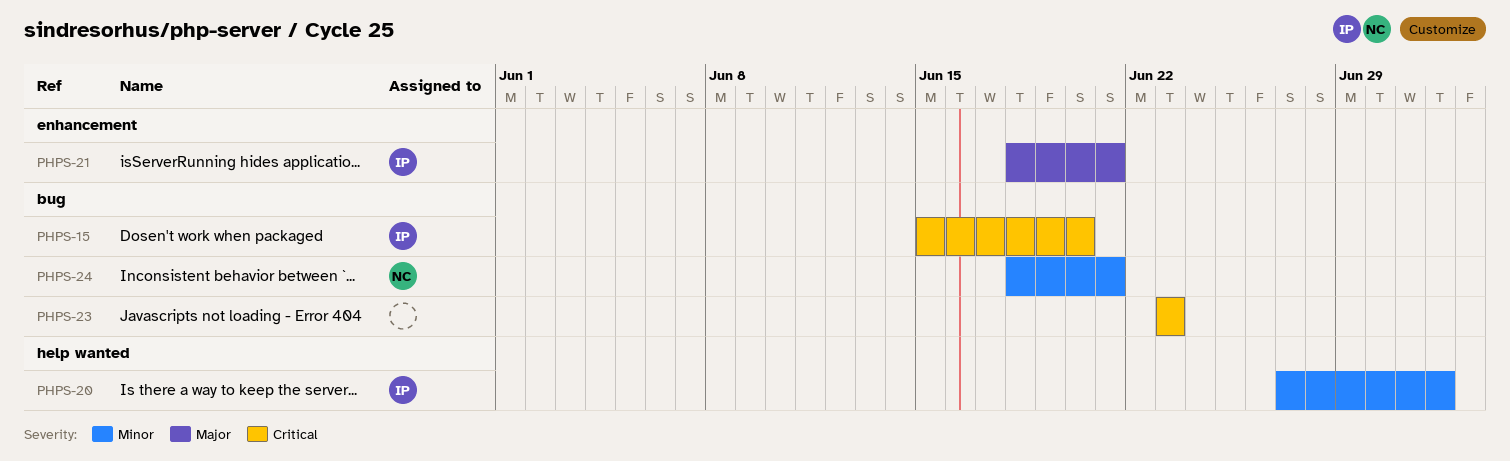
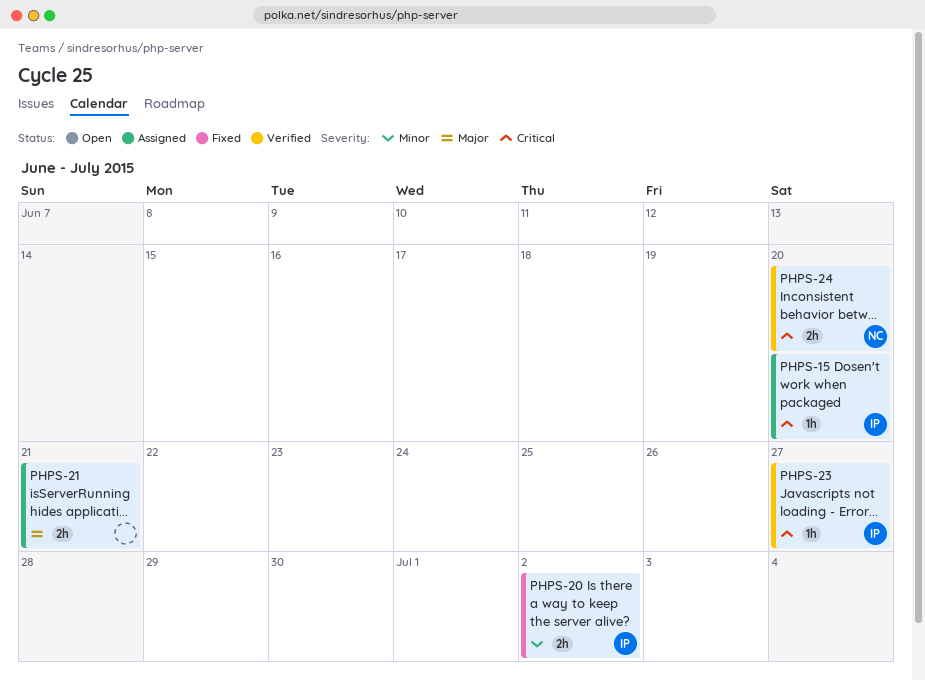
PHPS-21, owner: IP -> none
PHPS-23, owner: none -> IP
PHPS-23, due: Jun 23 -> Jun 27
PHPS-24, priority: Minor -> Critical
PHPS-24, due: Jun 21 -> Jun 20

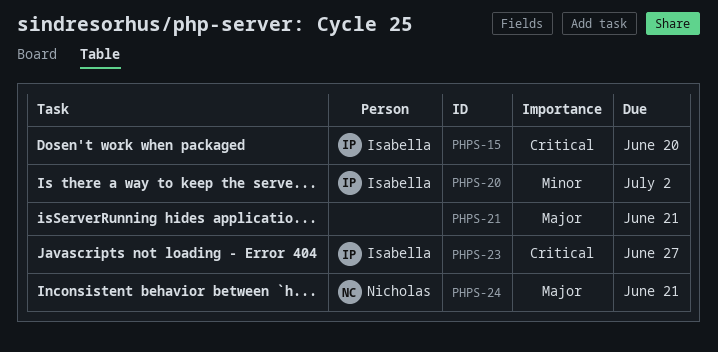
PHPS-24, priority: Critical -> Major
PHPS-24, due: Jun 20 -> Jun 21

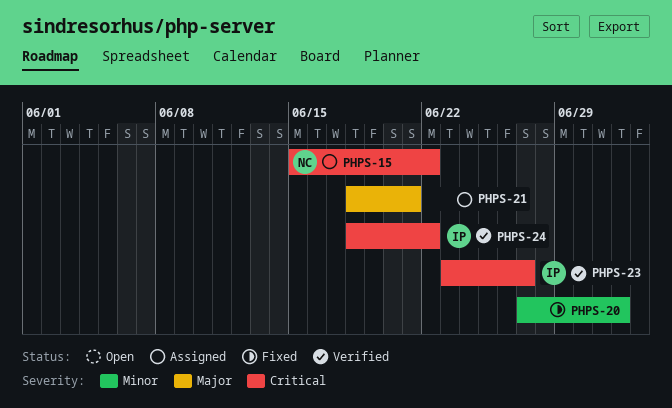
PHPS-15, owner: Isabella -> Nicholas
PHPS-15, due: Jun 20 -> Jun 22
PHPS-20, owner: Isabella -> none
PHPS-24, owner: Nicholas -> Isabella
PHPS-24, priority: Major -> Critical
PHPS-24, due: Jun 21 -> Jun 22

